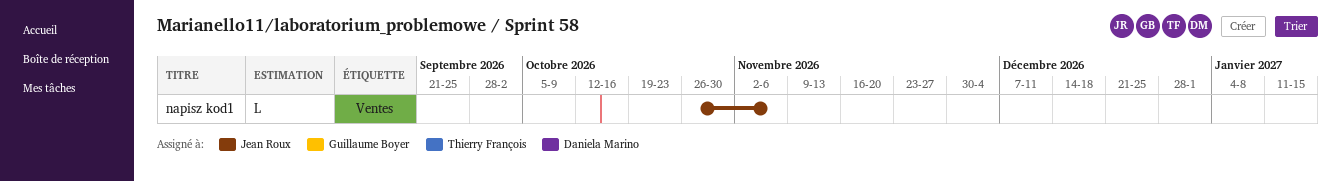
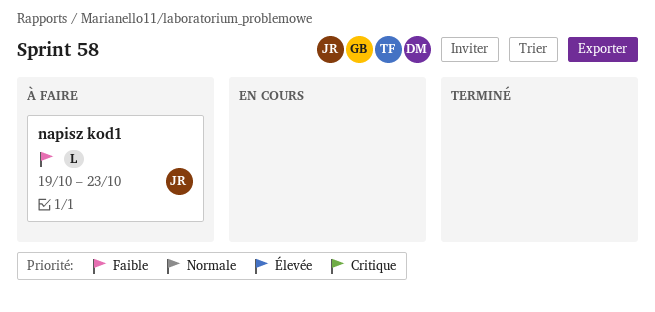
napisz kod1, start: Oct 26 -> Oct 19
napisz kod1, due: Nov 6 -> Oct 23

